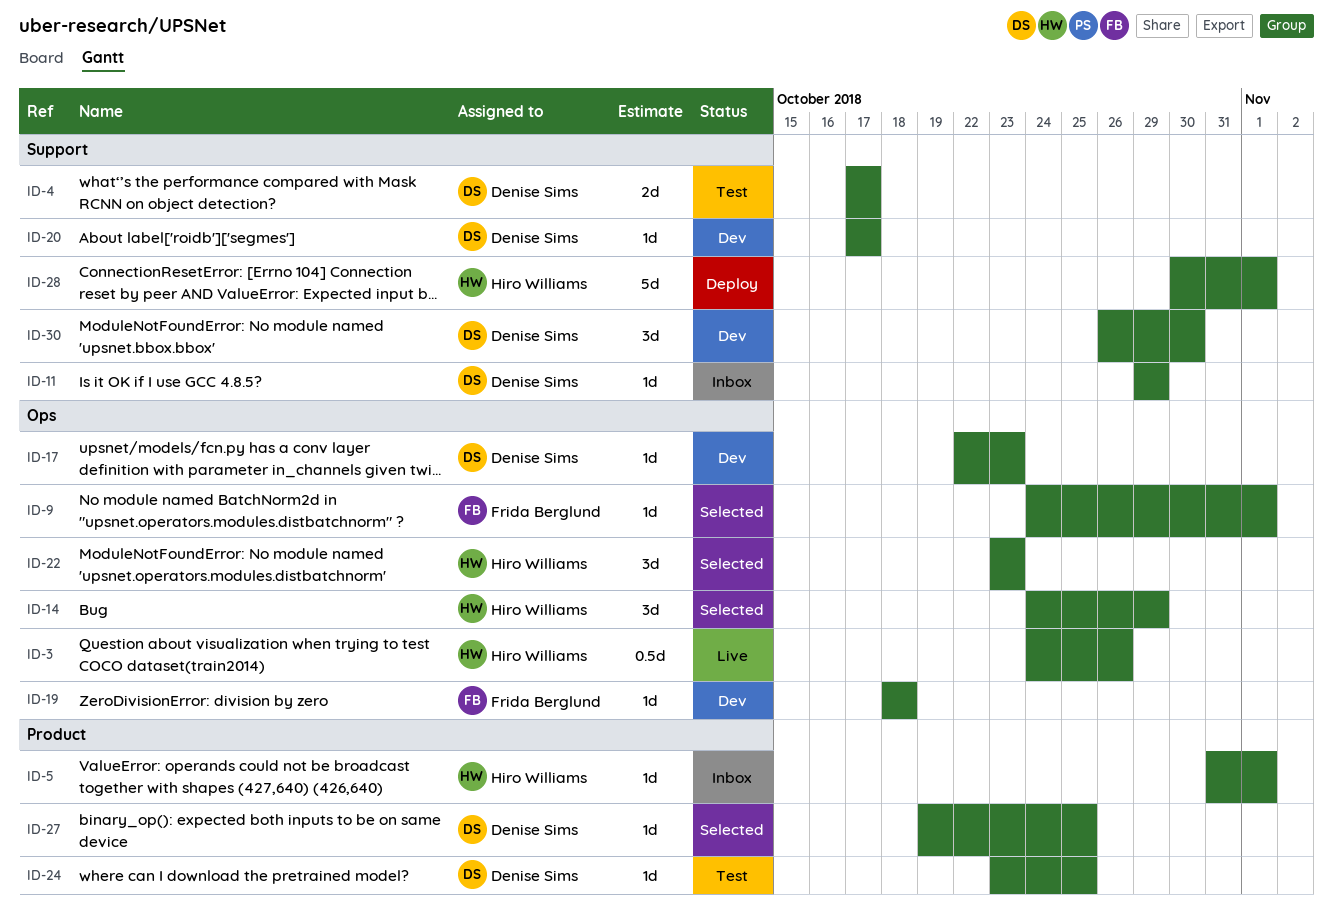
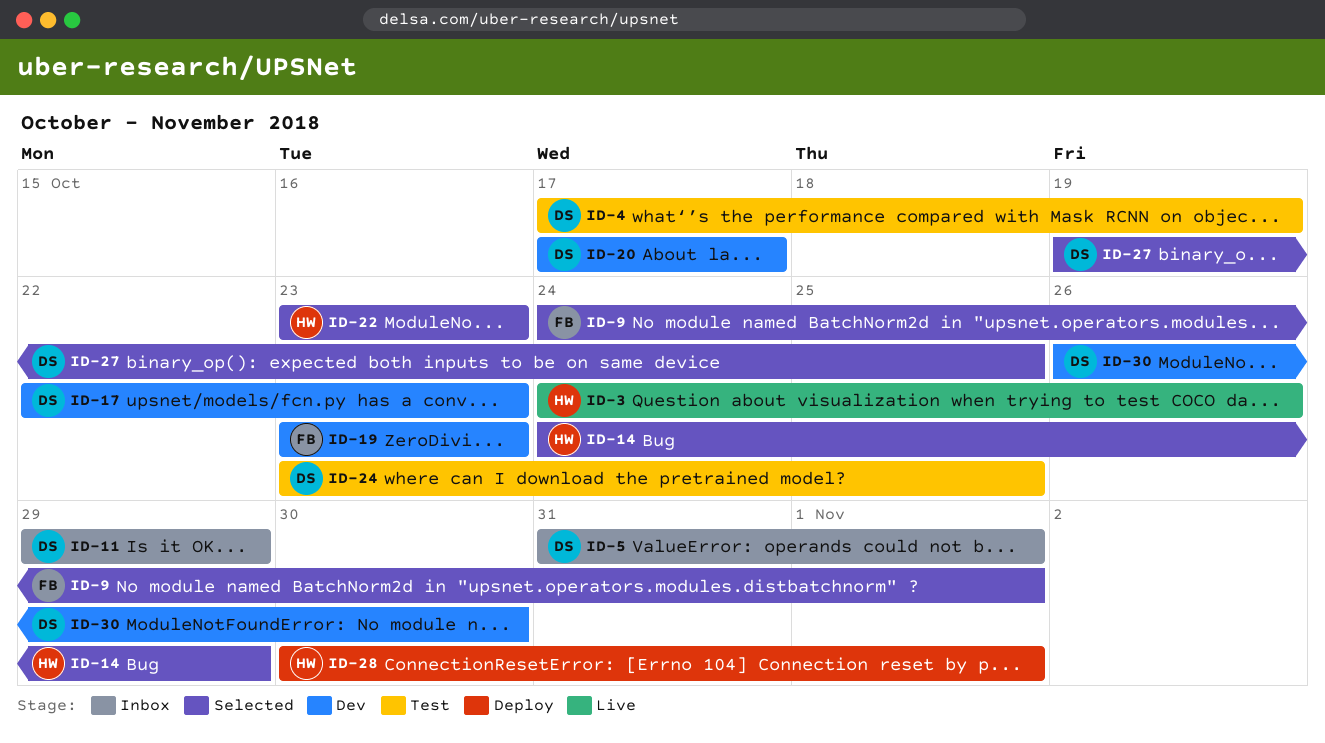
ID-4, due: Oct 17 -> Oct 19
ID-5, owner: Hiro Williams -> Denise Sims
ID-19, start: Oct 18 -> Oct 23
ID-19, due: Oct 18 -> Oct 23

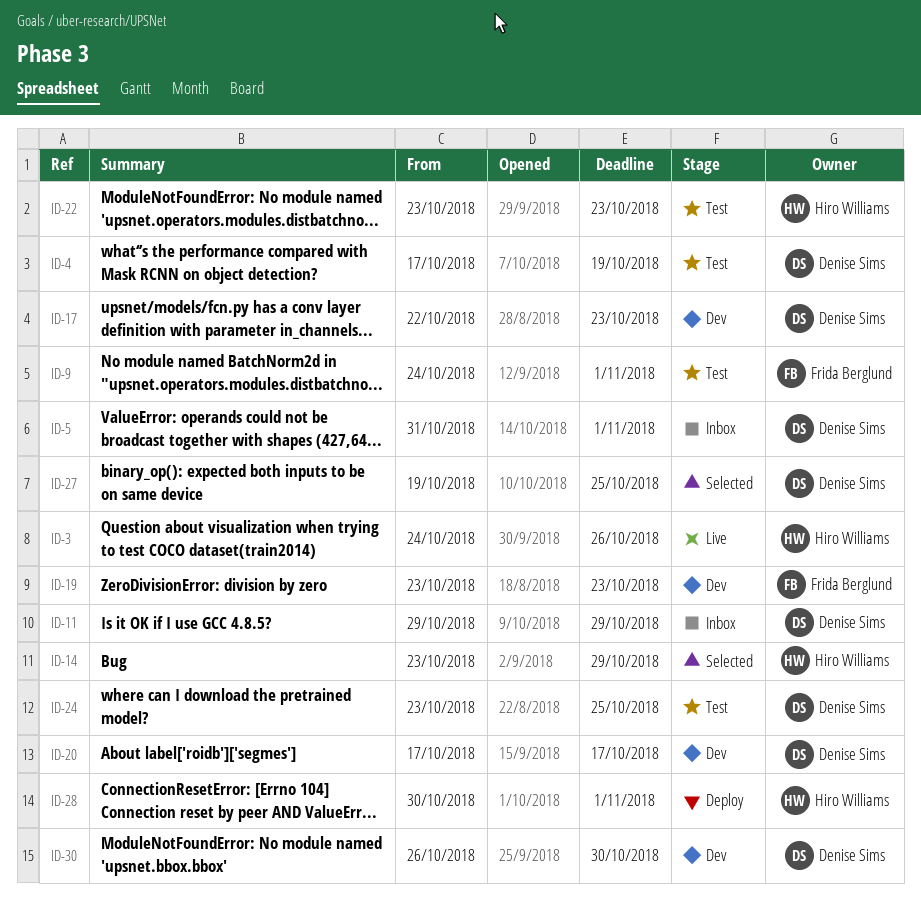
ID-9, status: Selected -> Test
ID-14, start: Oct 24 -> Oct 23
ID-22, status: Selected -> Test

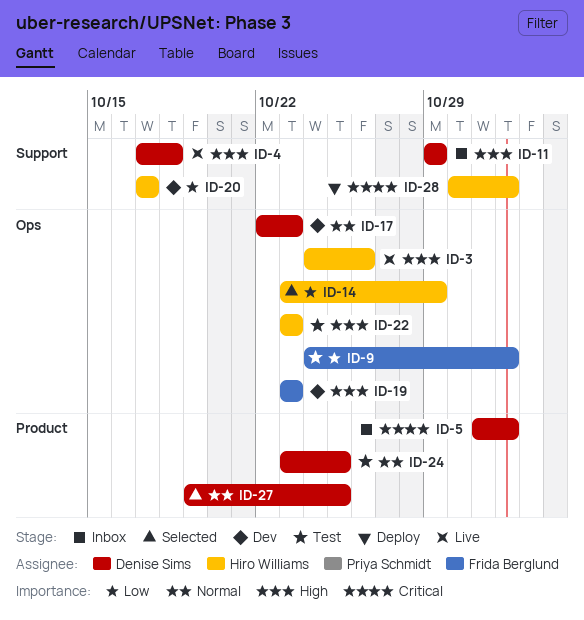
ID-4, status: Test -> Live
ID-4, due: Oct 19 -> Oct 18
ID-20, owner: Denise Sims -> Hiro Williams
ID-30: present -> none

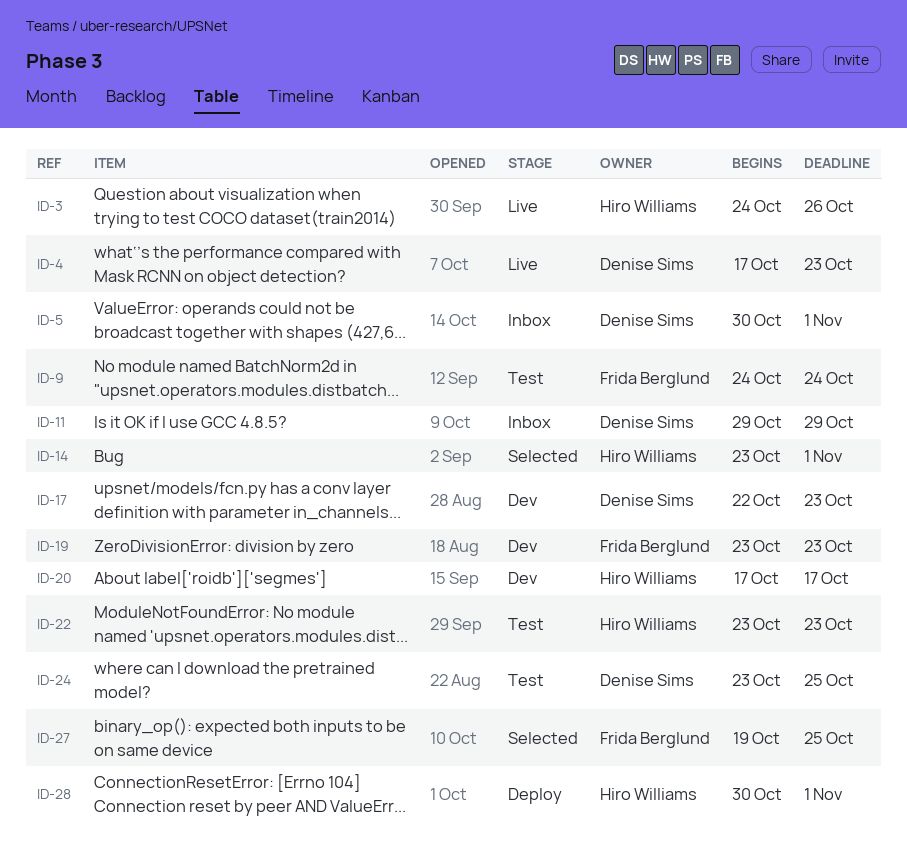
ID-4, due: Oct 18 -> Oct 23
ID-5, start: Oct 31 -> Oct 30
ID-9, due: Nov 1 -> Oct 24
ID-14, due: Oct 29 -> Nov 1
ID-27, owner: Denise Sims -> Frida Berglund

